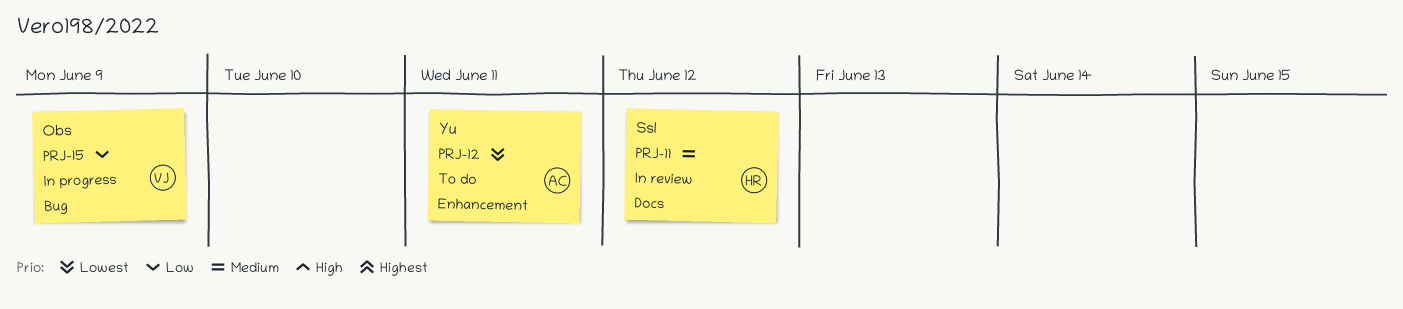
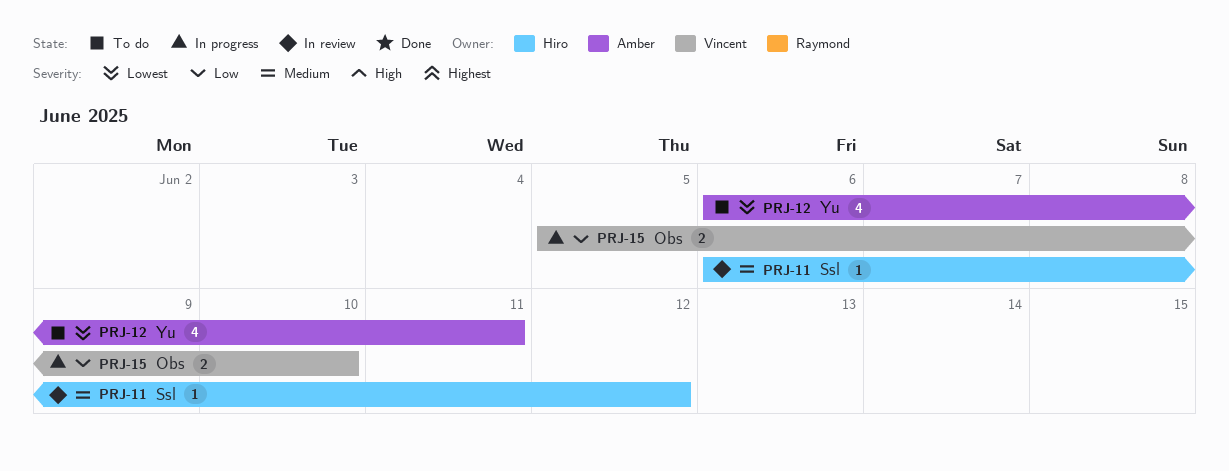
PRJ-15, due: Jun 9 -> Jun 10

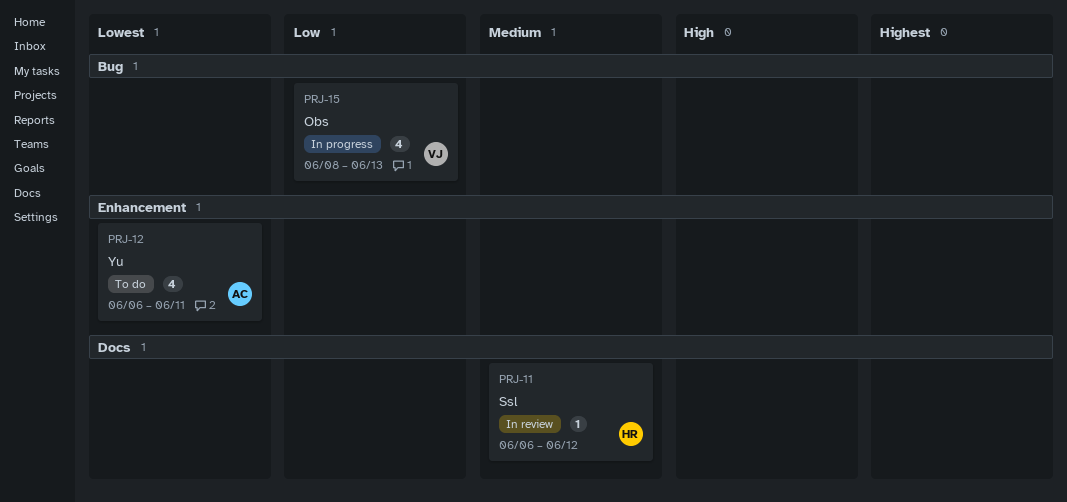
PRJ-15, estimate: 2 -> 4
PRJ-15, start: Jun 5 -> Jun 8
PRJ-15, due: Jun 10 -> Jun 13

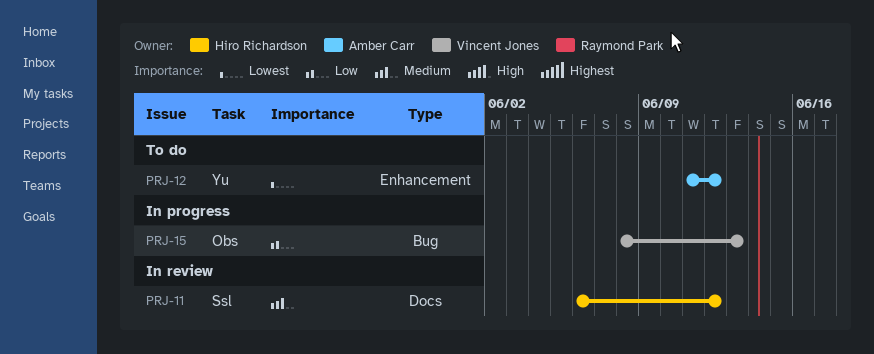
PRJ-12, start: Jun 6 -> Jun 11
PRJ-12, due: Jun 11 -> Jun 12

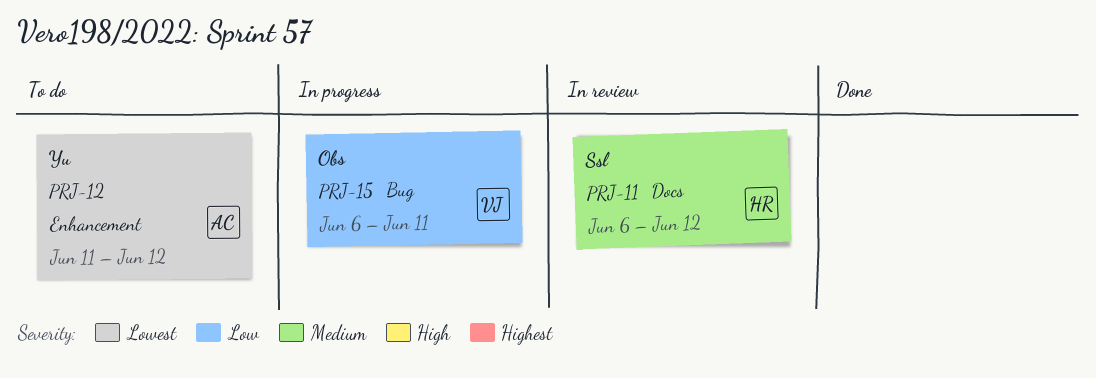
PRJ-15, start: Jun 8 -> Jun 6
PRJ-15, due: Jun 13 -> Jun 11

